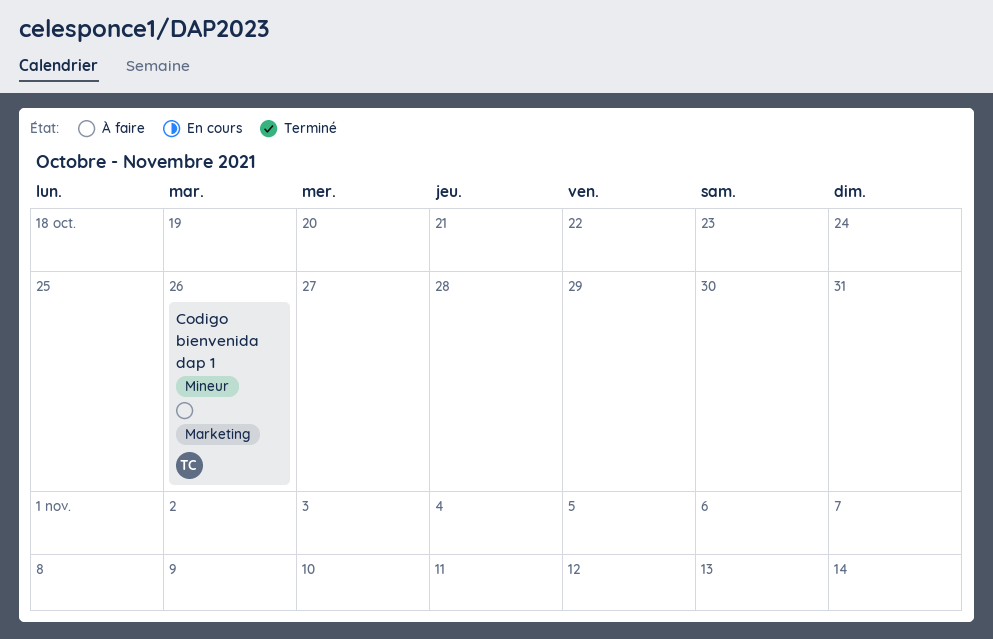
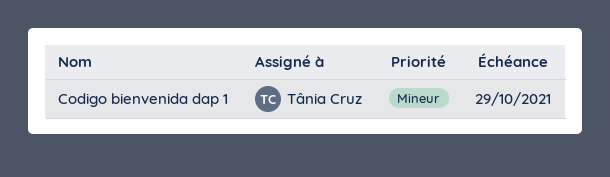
Codigo bienvenida dap 1, due: Oct 26 -> Oct 29

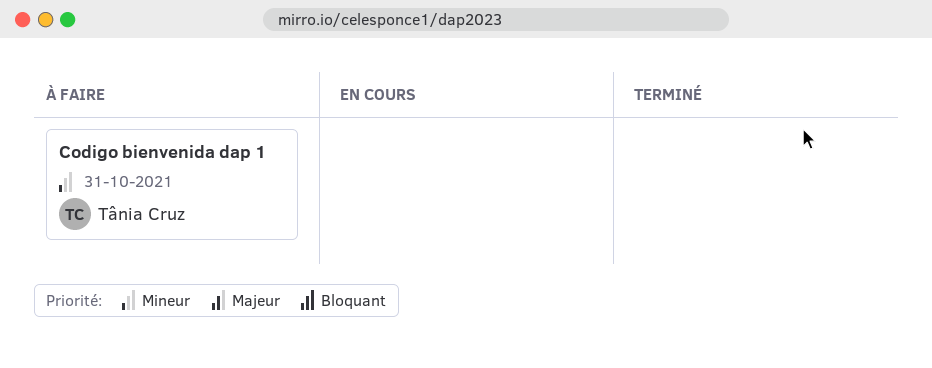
Codigo bienvenida dap 1, due: Oct 29 -> Oct 31

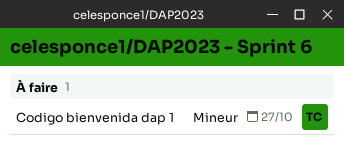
Codigo bienvenida dap 1, due: Oct 31 -> Oct 27

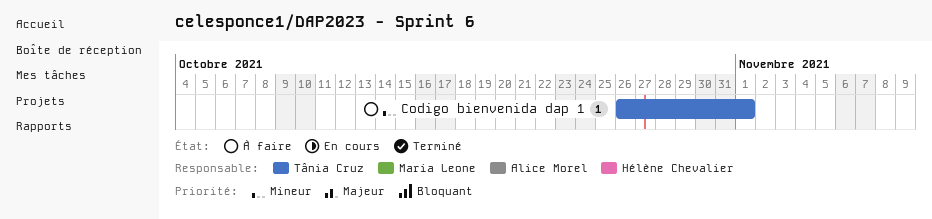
Codigo bienvenida dap 1, due: Oct 27 -> Nov 1

